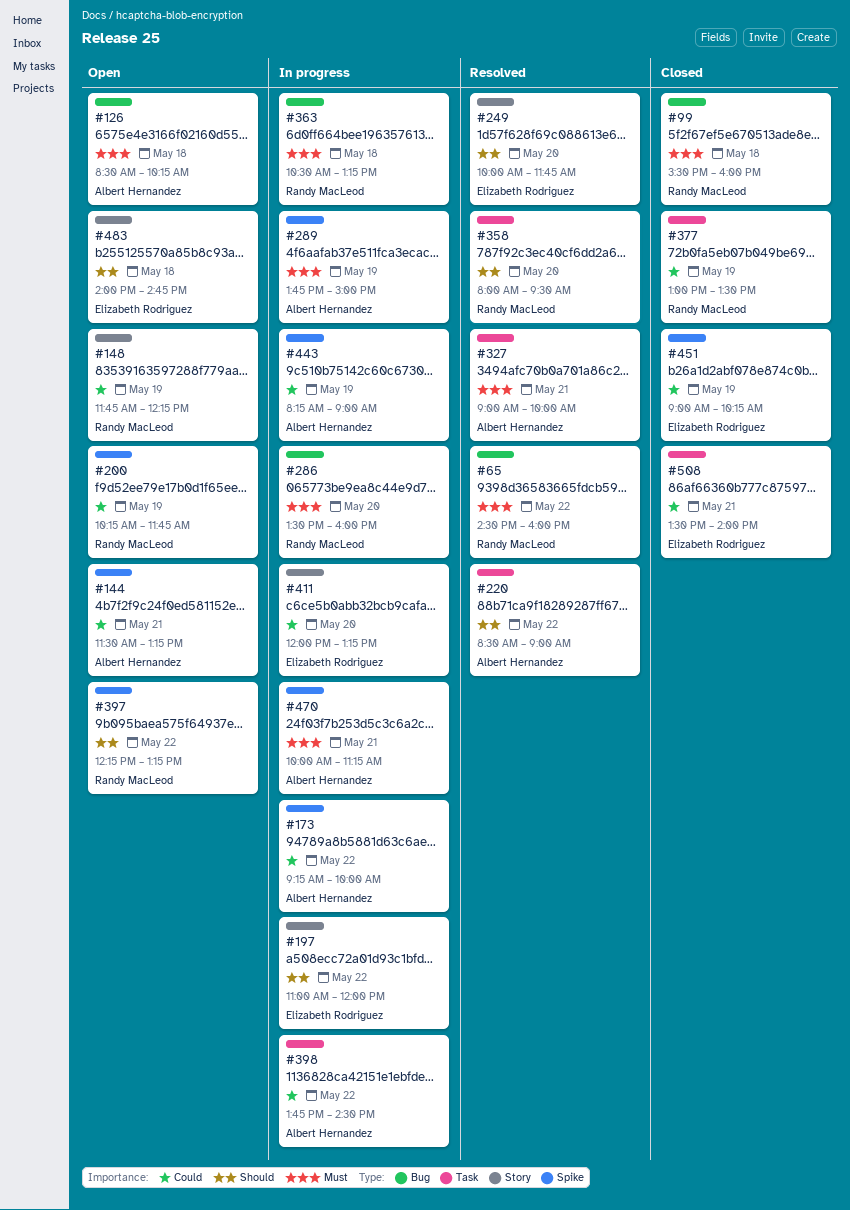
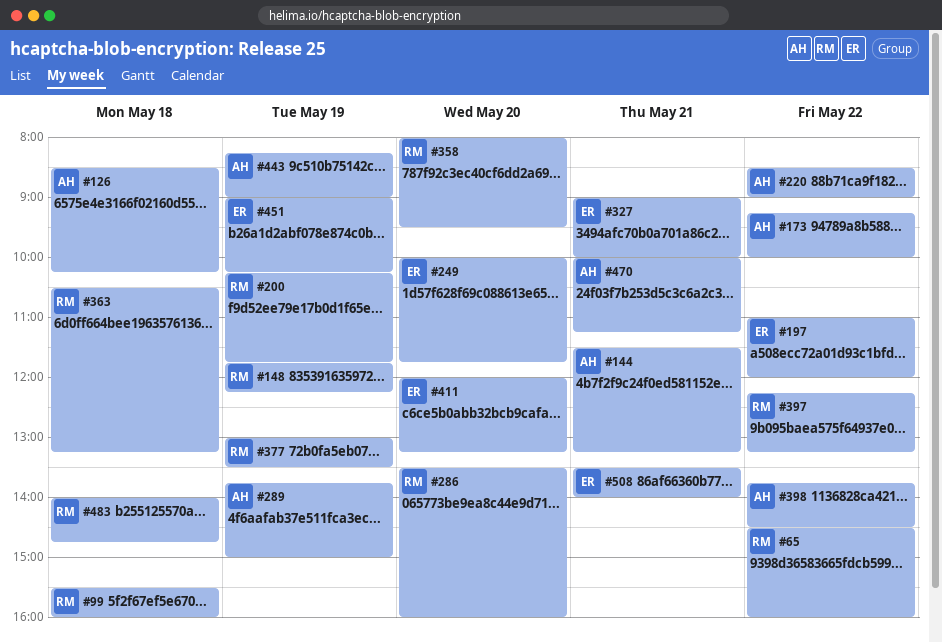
#327, owner: Albert Hernandez -> Elizabeth Rodriguez
#483, owner: Elizabeth Rodriguez -> Randy MacLeod

